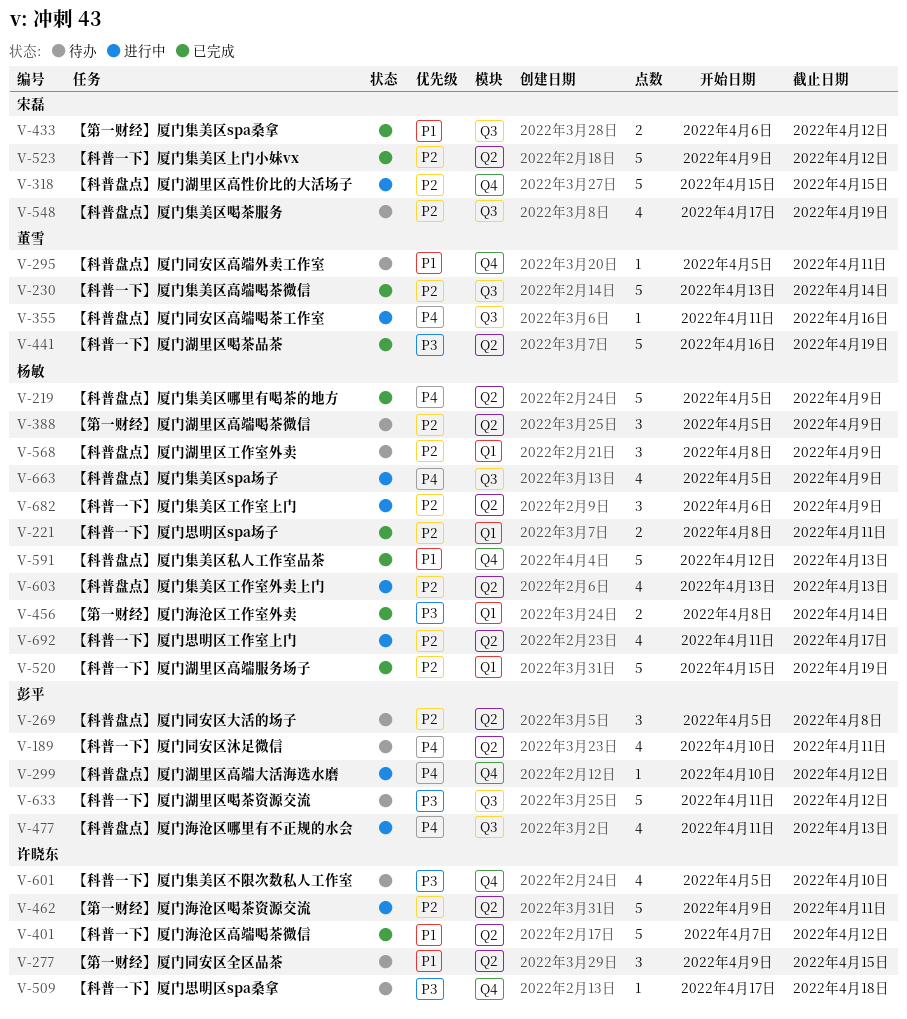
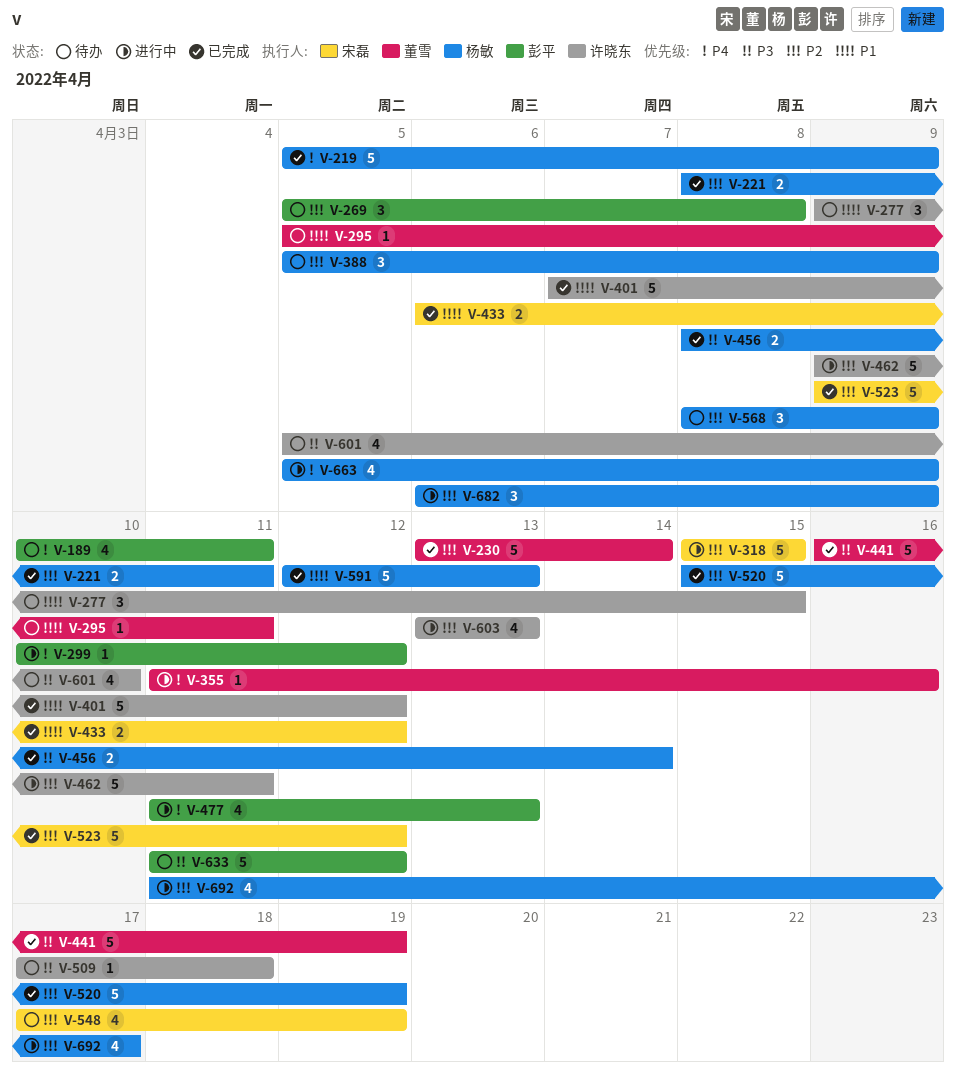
V-603, owner: 杨敏 -> 许晓东

